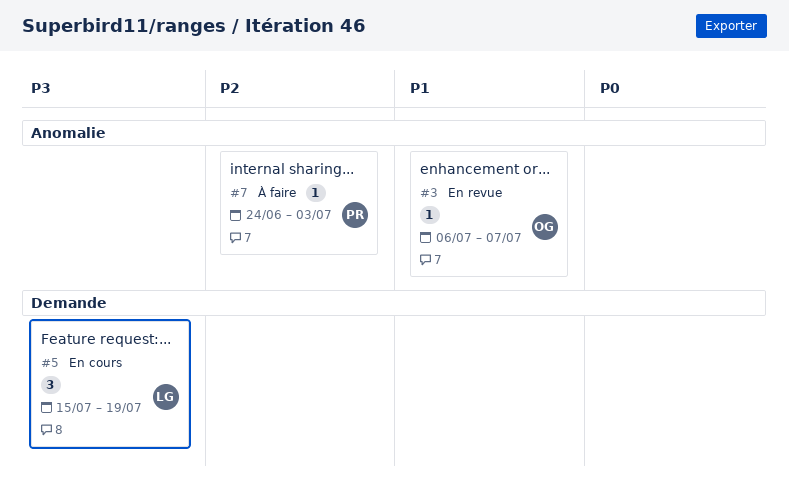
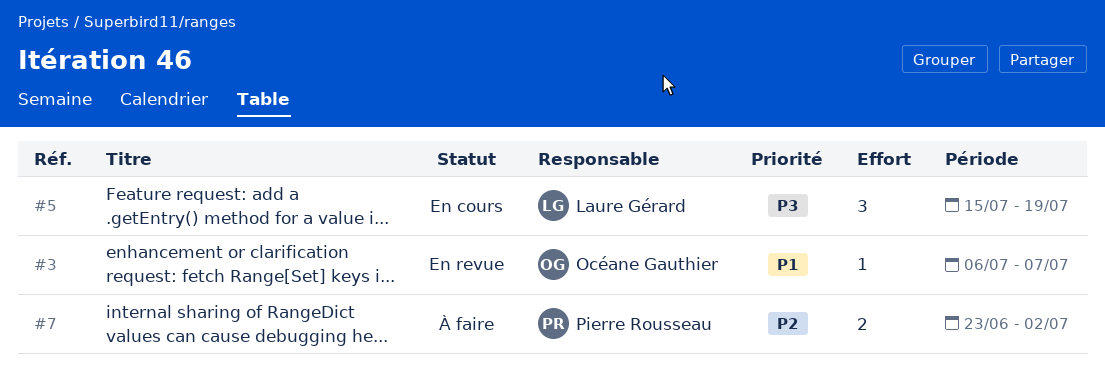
#7, estimate: 1 -> 2
#7, start: Jun 24 -> Jun 23
#7, due: Jul 3 -> Jul 2

